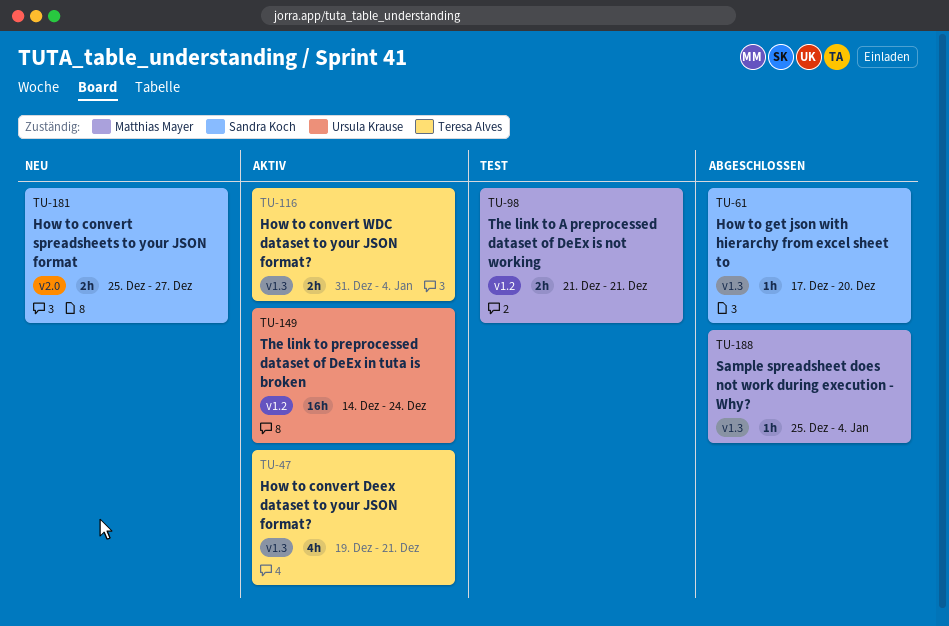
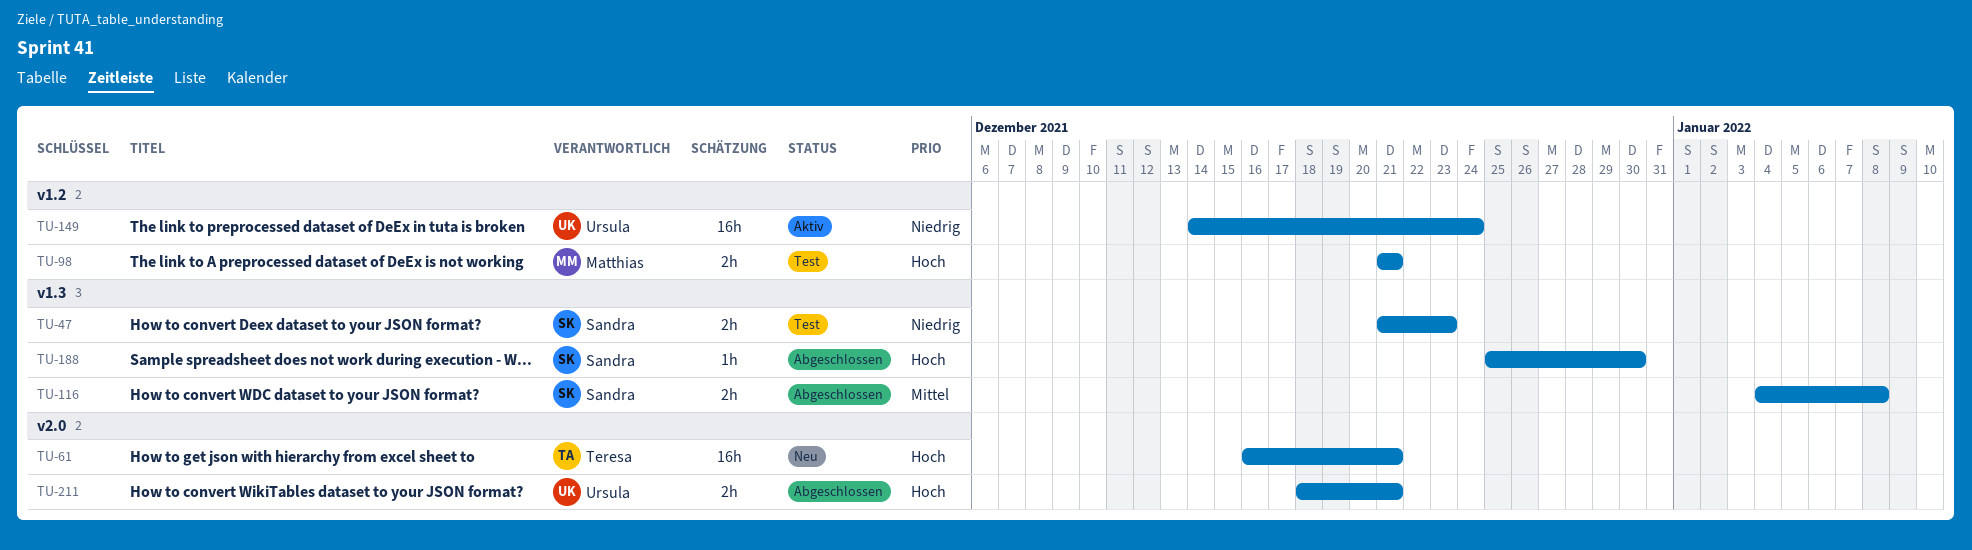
TU-47, status: Aktiv -> Test
TU-47, owner: Teresa Alves -> Sandra Koch
TU-47, estimate: 4h -> 2h
TU-47, start: Dec 19 -> Dec 21
TU-47, due: Dec 21 -> Dec 23
TU-61, status: Abgeschlossen -> Neu
TU-61, owner: Sandra Koch -> Teresa Alves
TU-61, label: v1.3 -> v2.0
TU-61, estimate: 1h -> 16h
TU-61, start: Dec 17 -> Dec 16
TU-61, due: Dec 20 -> Dec 21
TU-116, status: Aktiv -> Abgeschlossen
TU-116, owner: Teresa Alves -> Sandra Koch
TU-116, start: Dec 31 -> Jan 4
TU-116, due: Jan 4 -> Jan 8
TU-181: present -> none
TU-188, owner: Matthias Mayer -> Sandra Koch
TU-188, due: Jan 4 -> Dec 30
TU-211: none -> present

